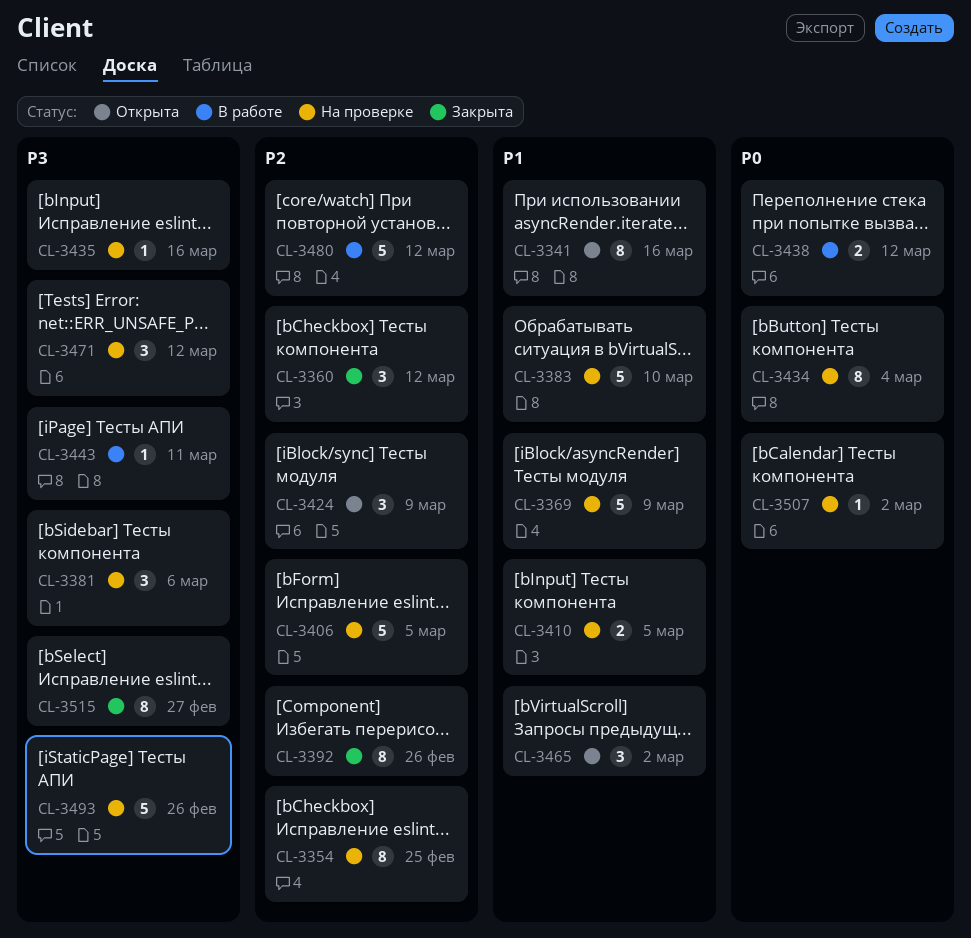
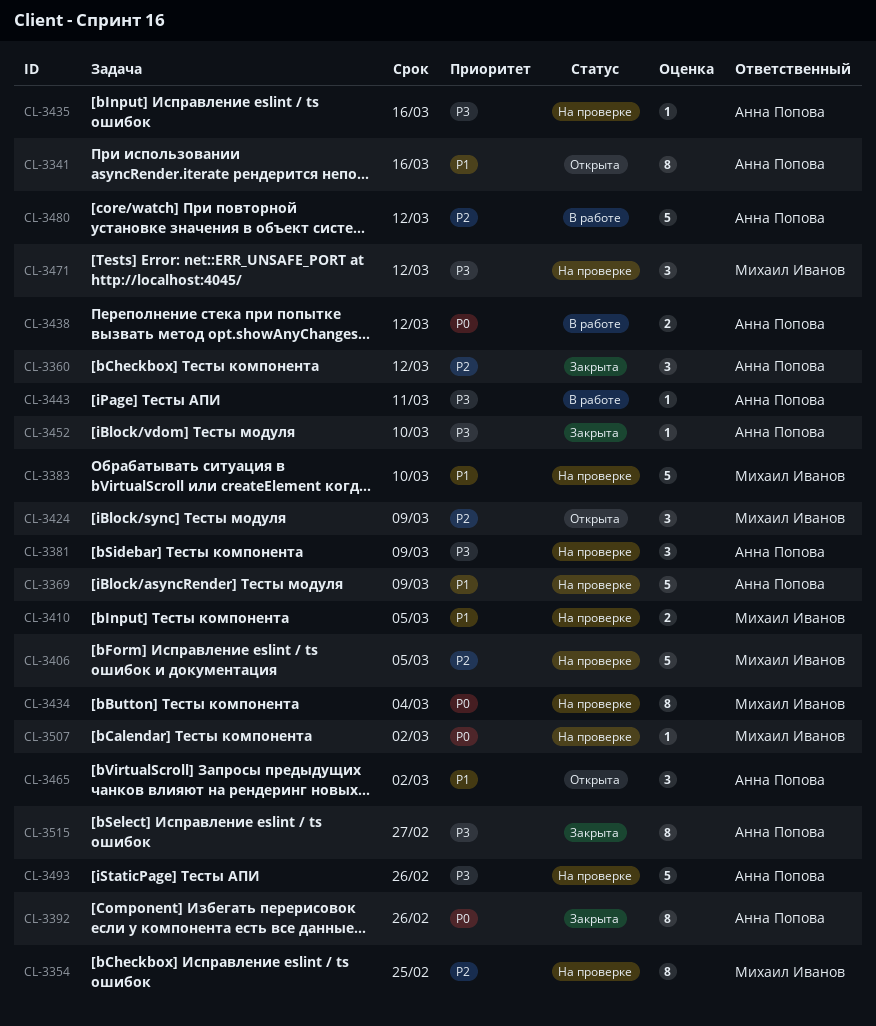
CL-3381, due: Mar 6 -> Mar 9
CL-3392, priority: P2 -> P0
CL-3452: none -> present

